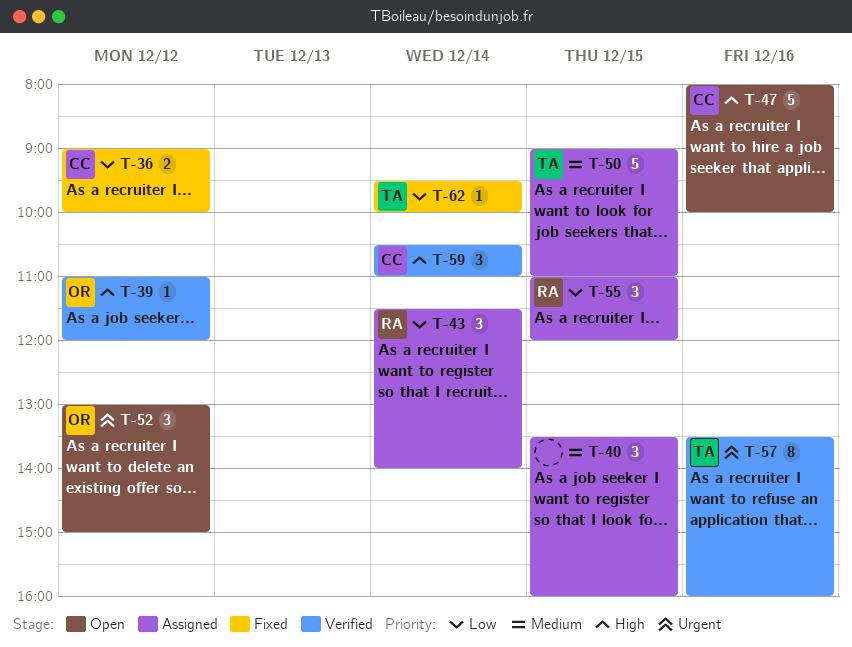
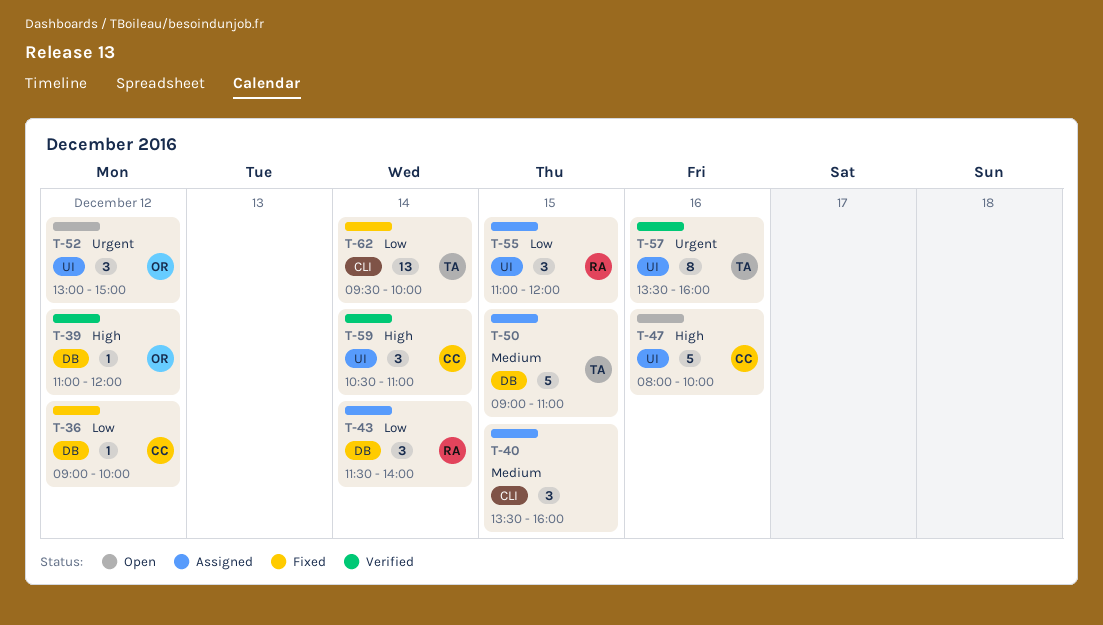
T-36, estimate: 2 -> 1
T-62, estimate: 1 -> 13

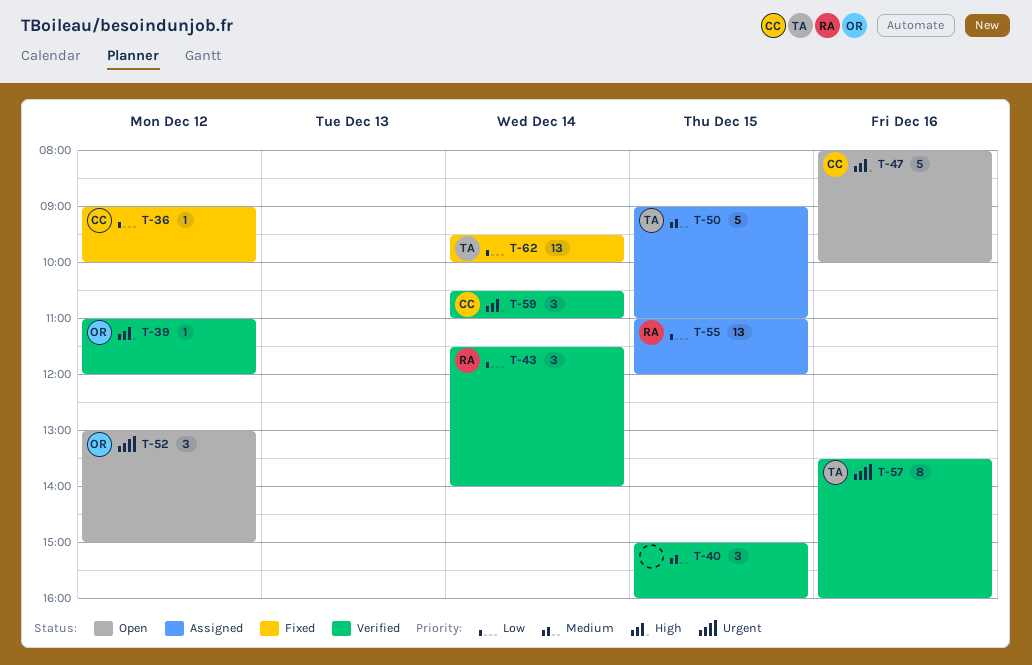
T-40, status: Assigned -> Verified
T-40, begins: 13:30 -> 15:00
T-43, status: Assigned -> Verified
T-55, estimate: 3 -> 13

